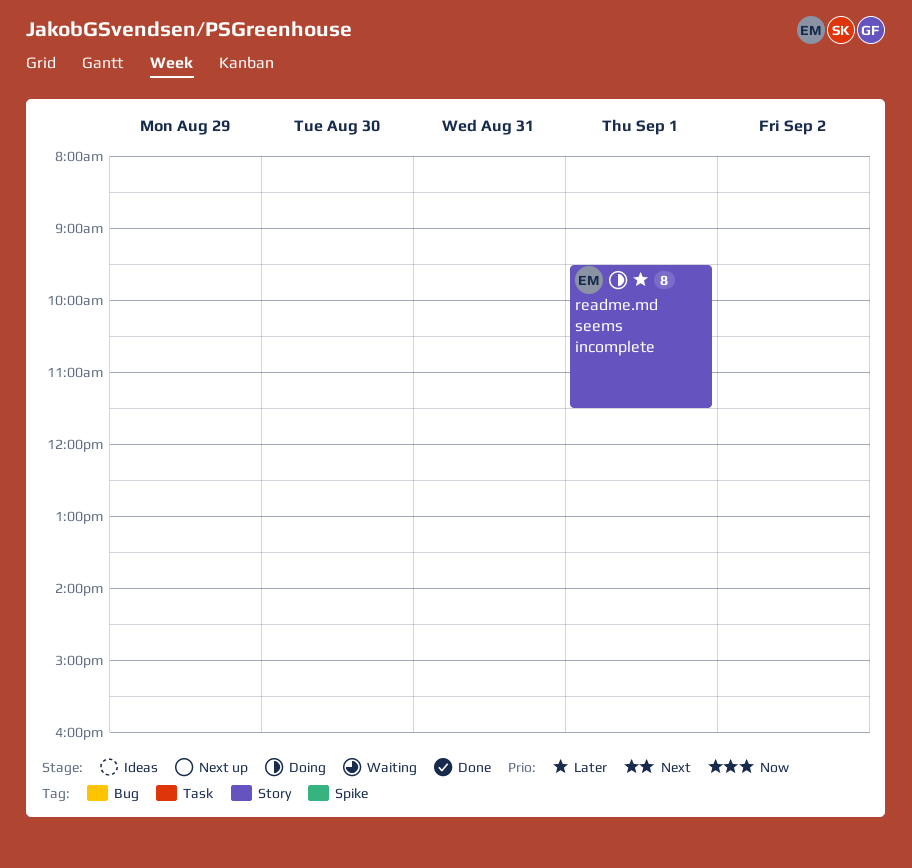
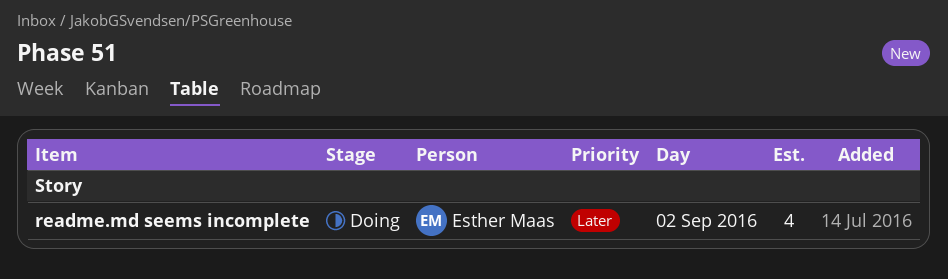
readme.md seems incomplete, estimate: 8 -> 4
readme.md seems incomplete, day: Sep 1 -> Sep 2

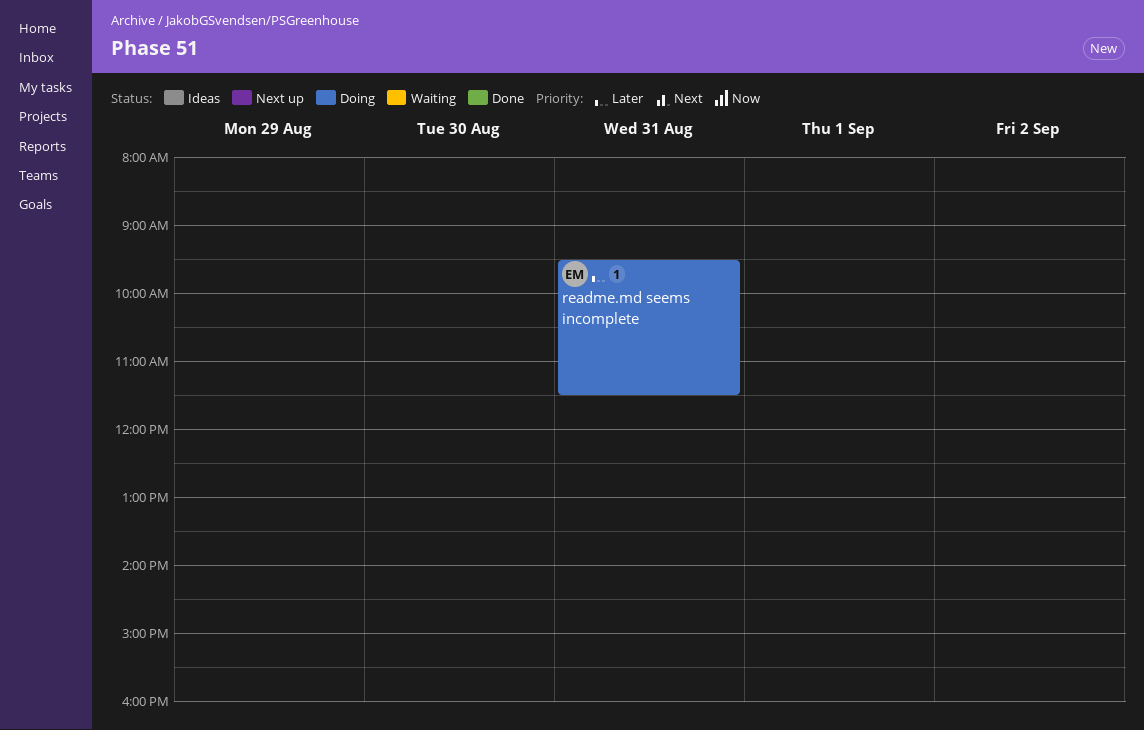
readme.md seems incomplete, estimate: 4 -> 1
readme.md seems incomplete, day: Sep 2 -> Aug 31

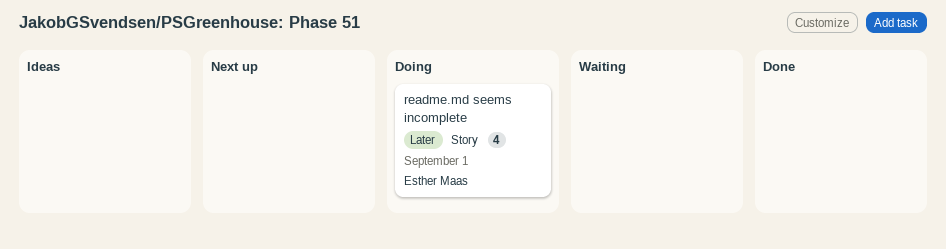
readme.md seems incomplete, estimate: 1 -> 4
readme.md seems incomplete, day: Aug 31 -> Sep 1

